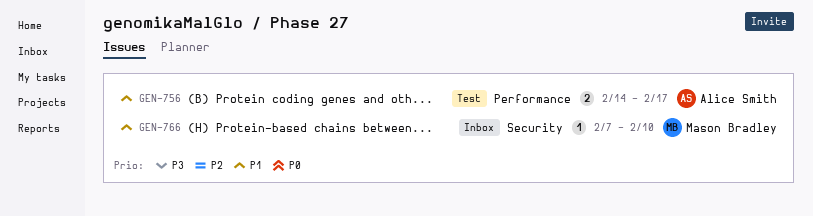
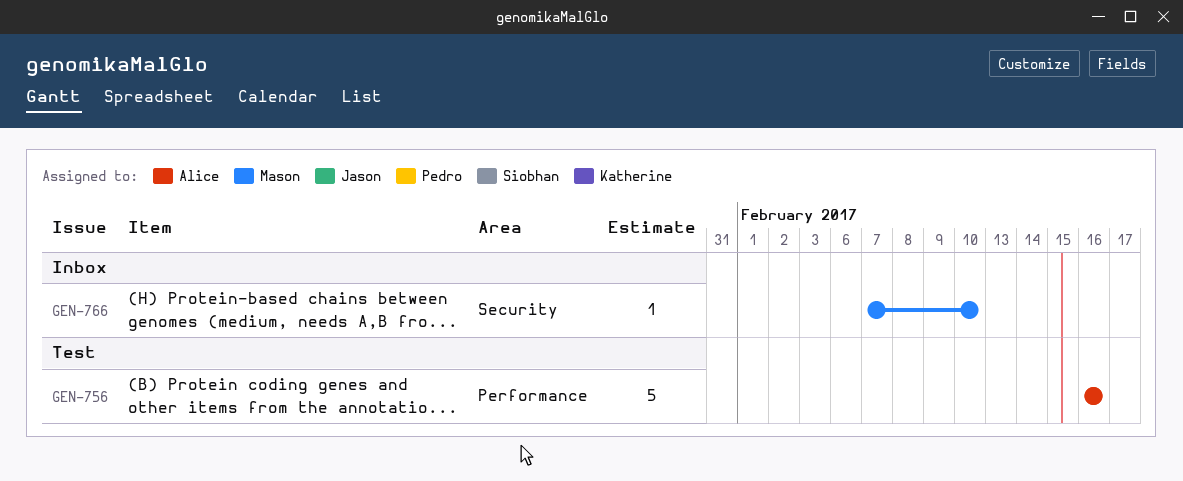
GEN-756, estimate: 2 -> 5
GEN-756, start: Feb 14 -> Feb 16
GEN-756, due: Feb 17 -> Feb 16

